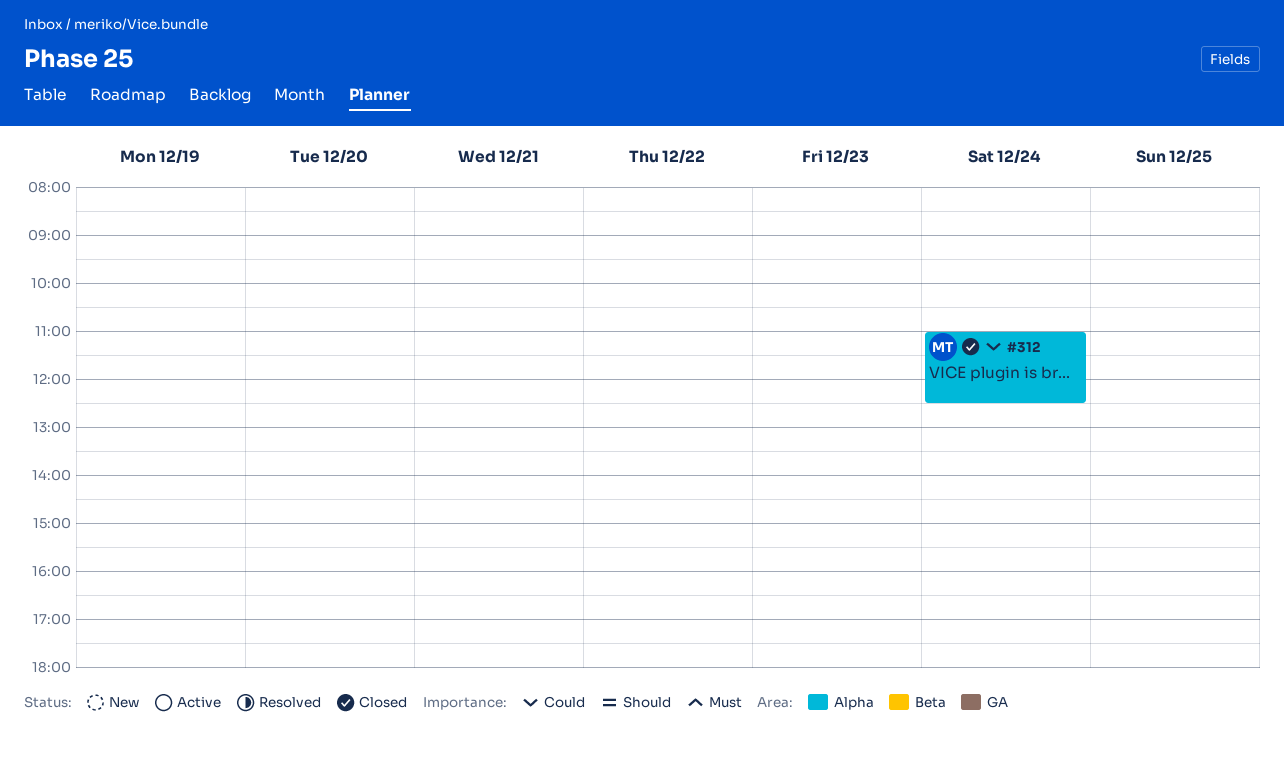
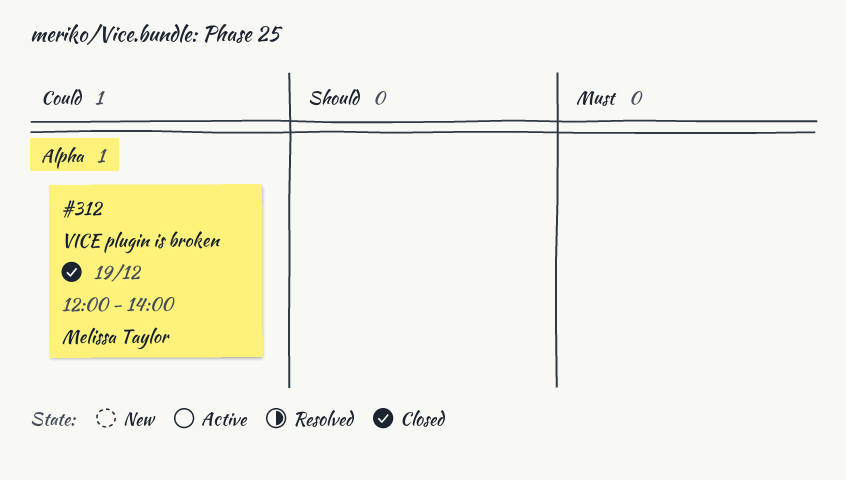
#312, day: Dec 24 -> Dec 19
#312, begins: 11:00 -> 12:00
#312, ends: 12:30 -> 14:00

